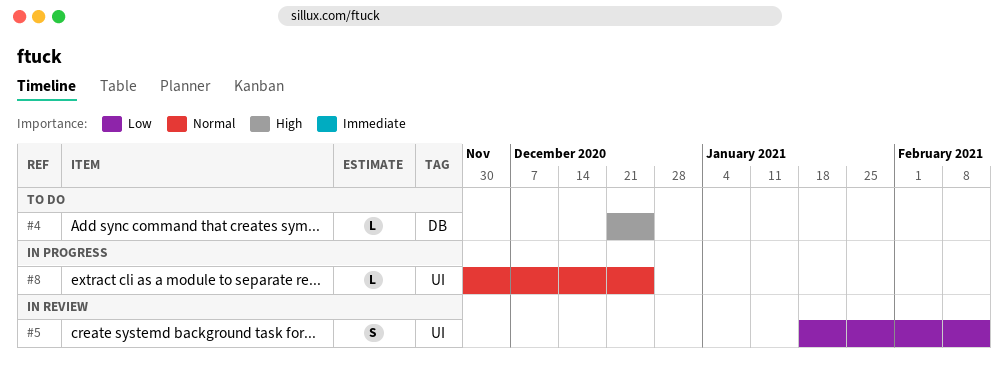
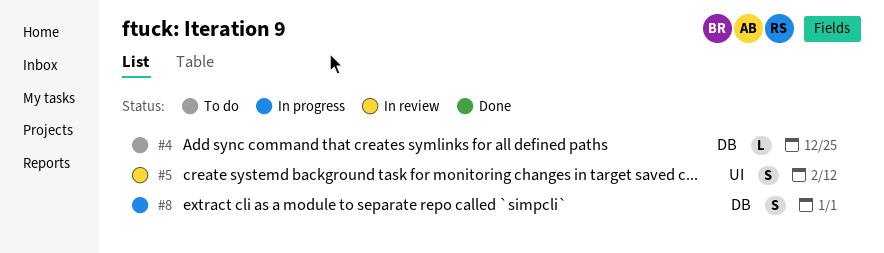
#8, label: UI -> DB
#8, estimate: L -> S
#8, due: Dec 25 -> Jan 1

